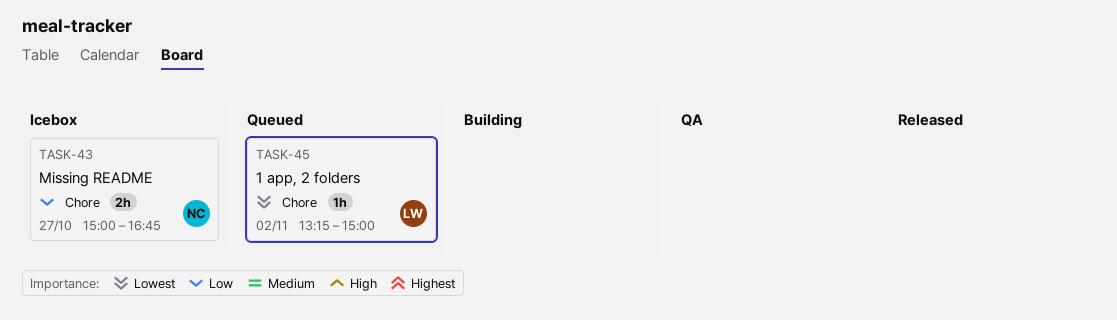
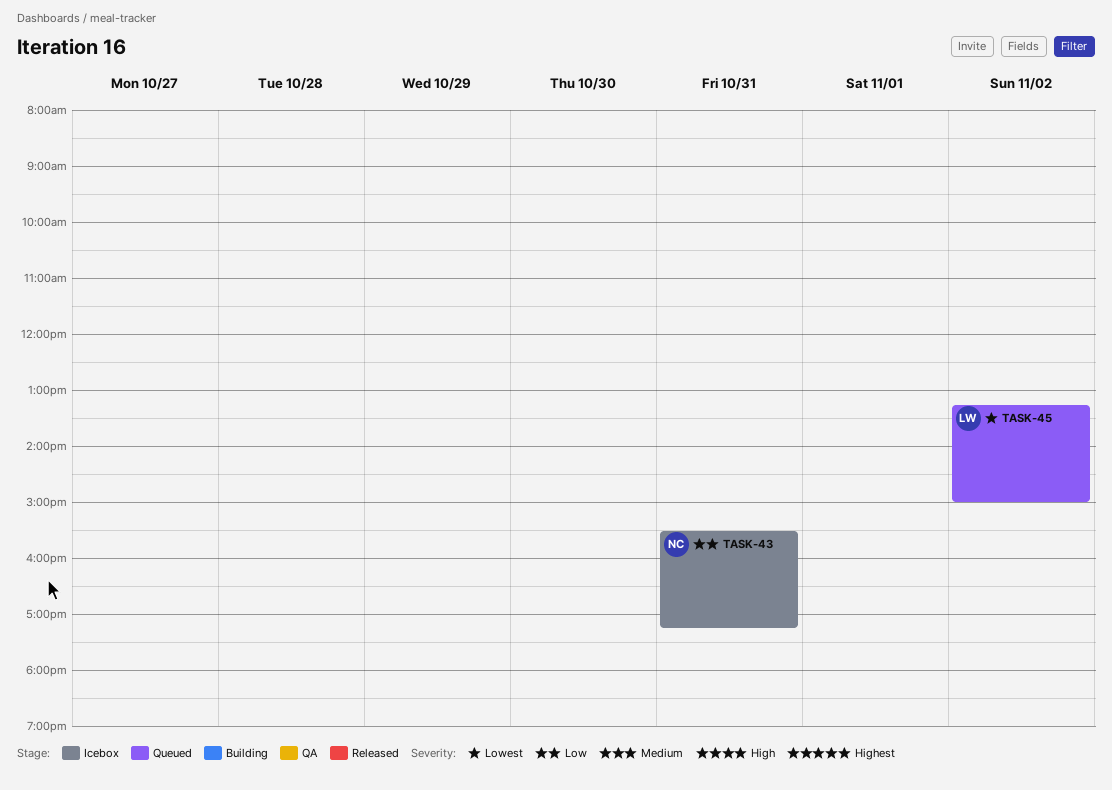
TASK-43, day: Oct 27 -> Oct 31
TASK-43, begins: 15:00 -> 15:30
TASK-43, ends: 16:45 -> 17:15

